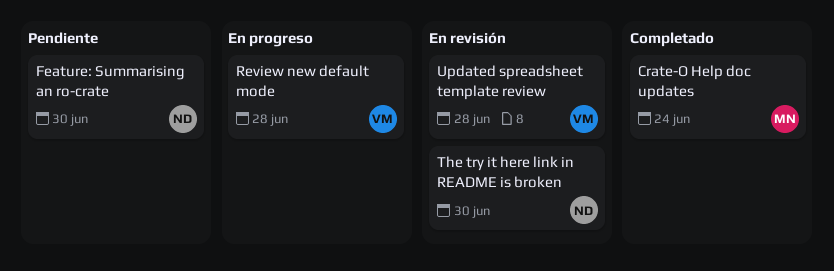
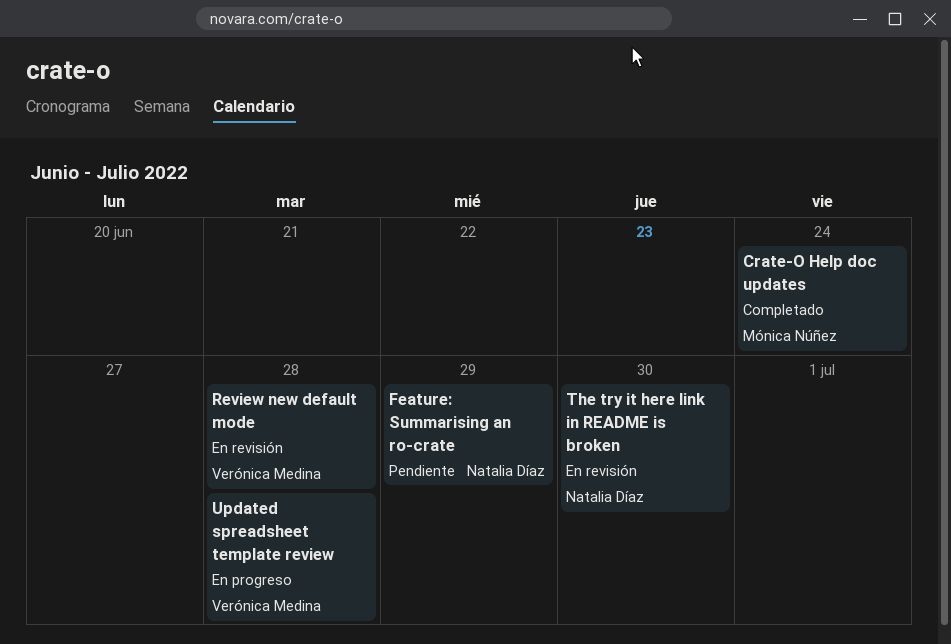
Feature: Summarising an ro-crate, due: Jun 30 -> Jun 29
Review new default mode, status: En progreso -> En revisión
Updated spreadsheet template review, status: En revisión -> En progreso

